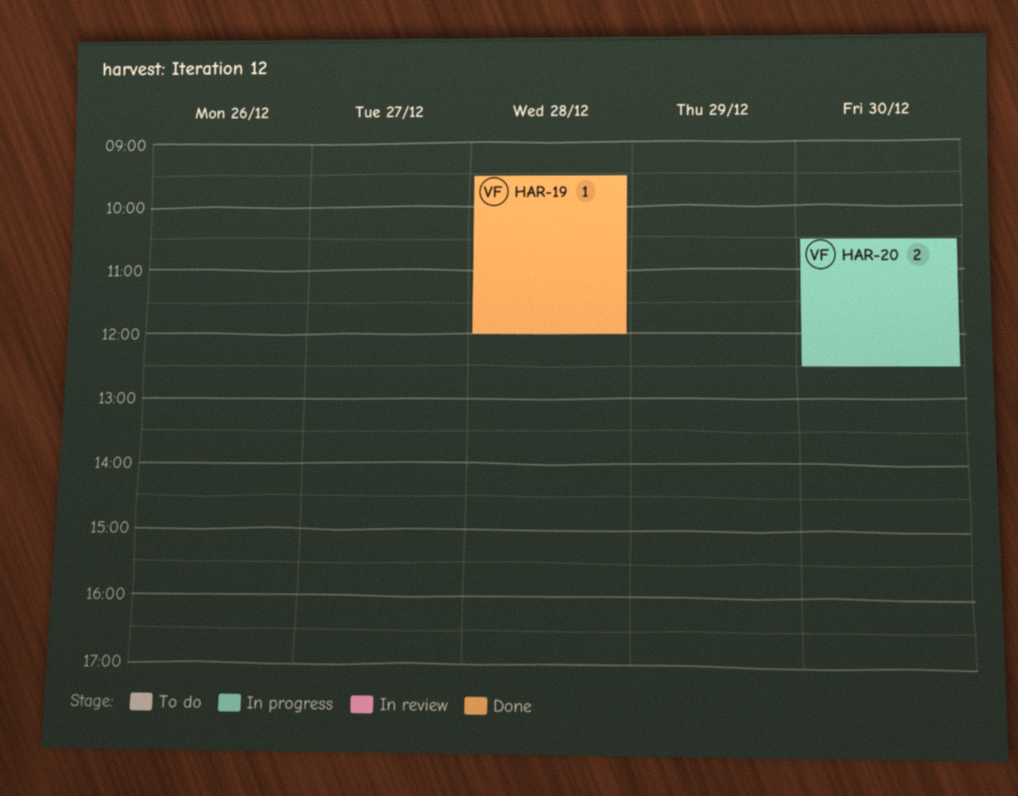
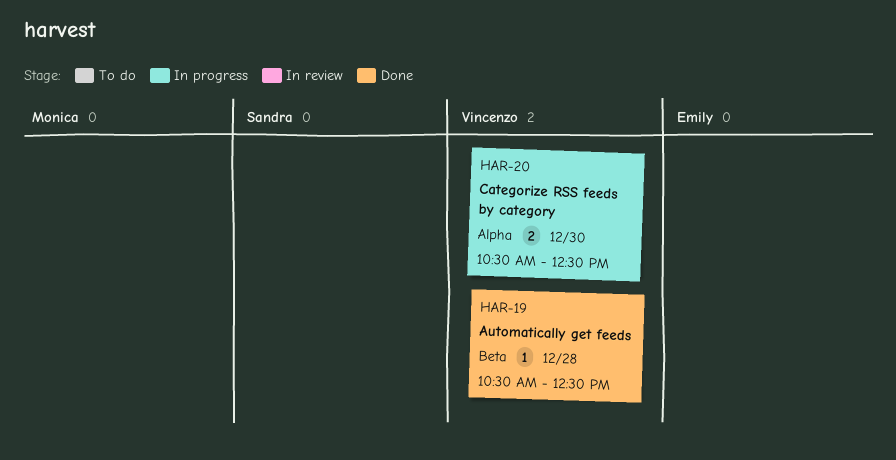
HAR-19, begins: 09:30 -> 10:30
HAR-19, ends: 12:00 -> 12:30

